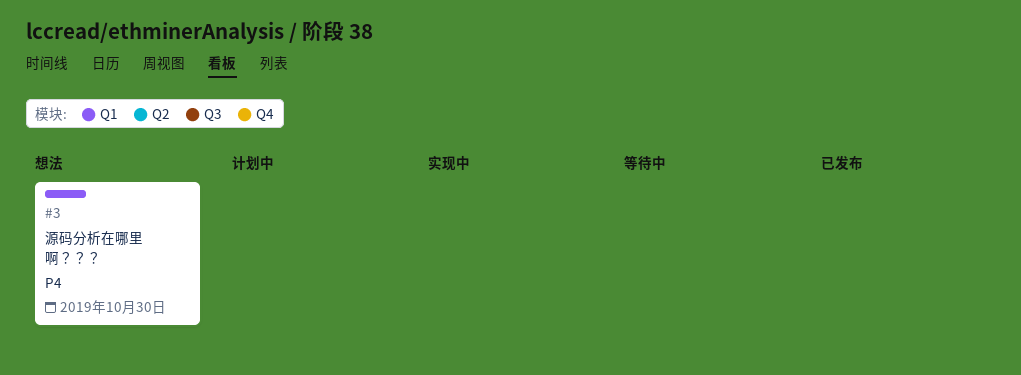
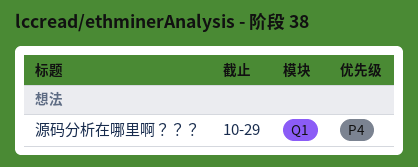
源码分析在哪里啊？？？, due: Oct 30 -> Oct 29

